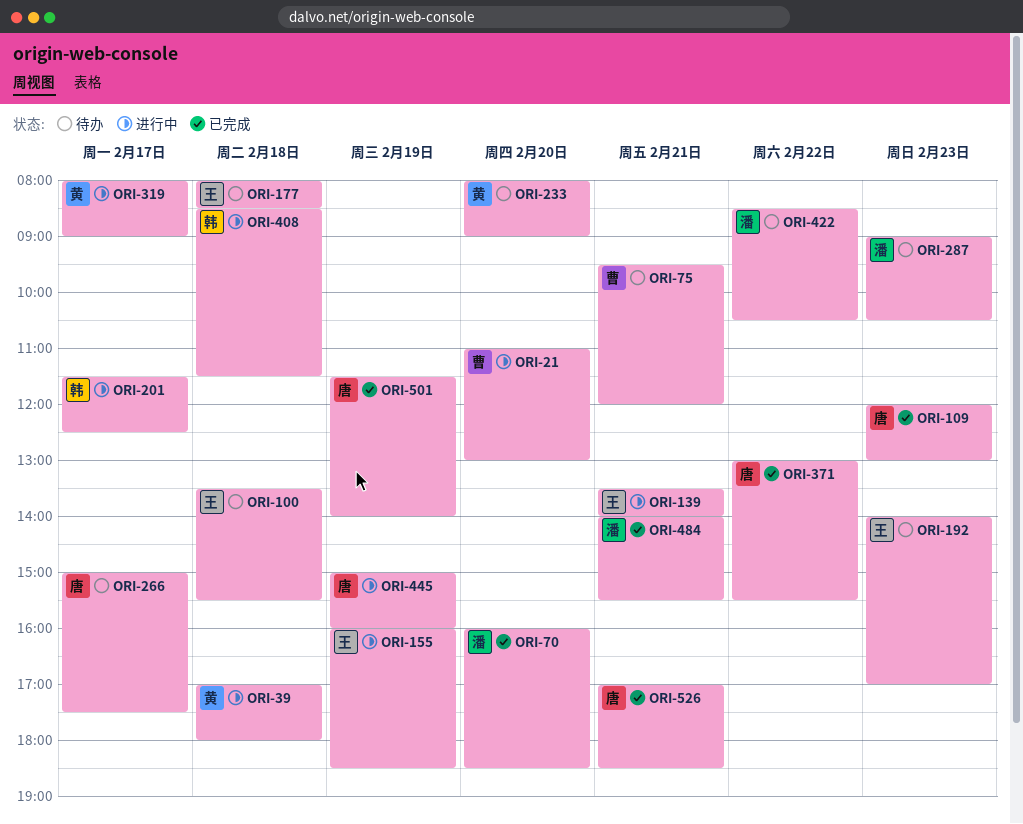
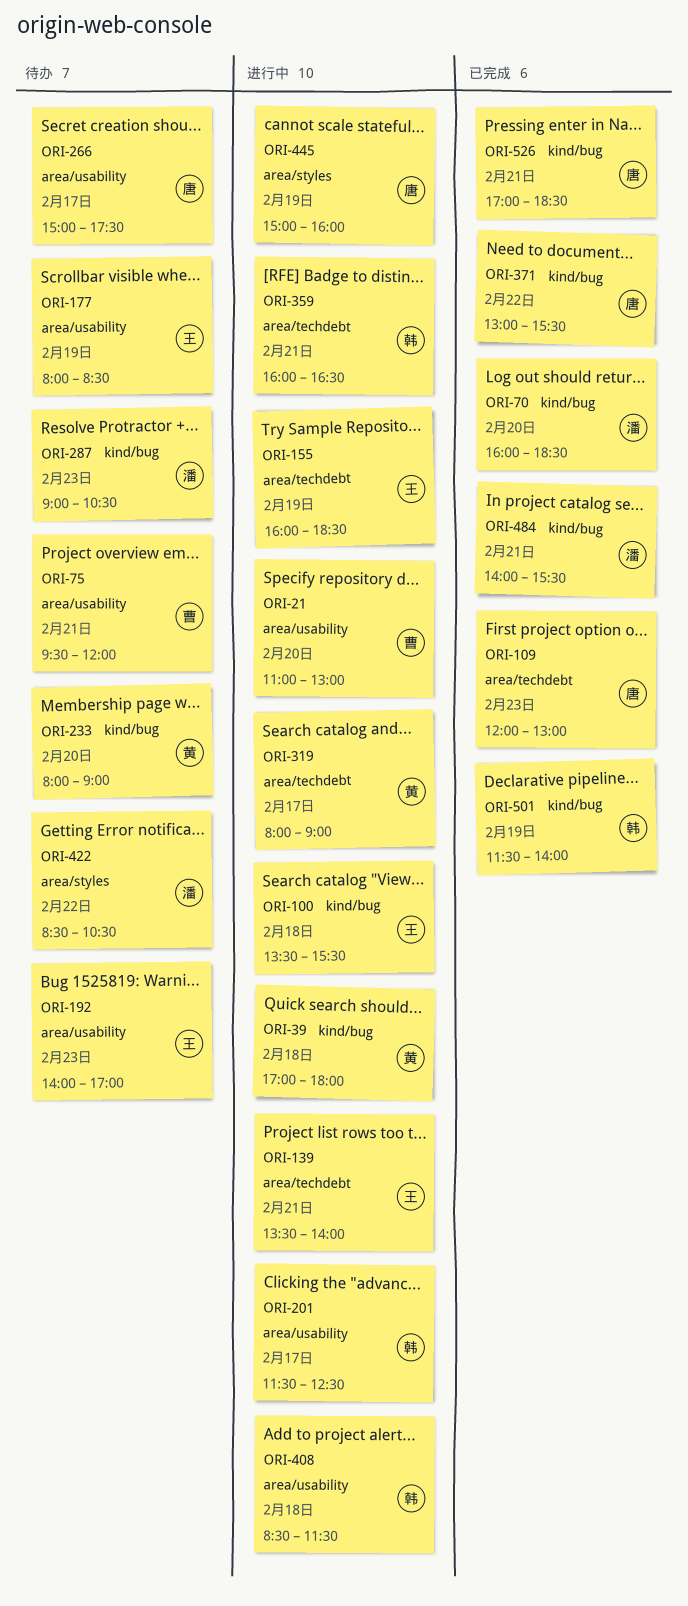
ORI-100, status: 待办 -> 进行中
ORI-177, day: Feb 18 -> Feb 19
ORI-359: none -> present
ORI-501, owner: 唐 -> 韩

